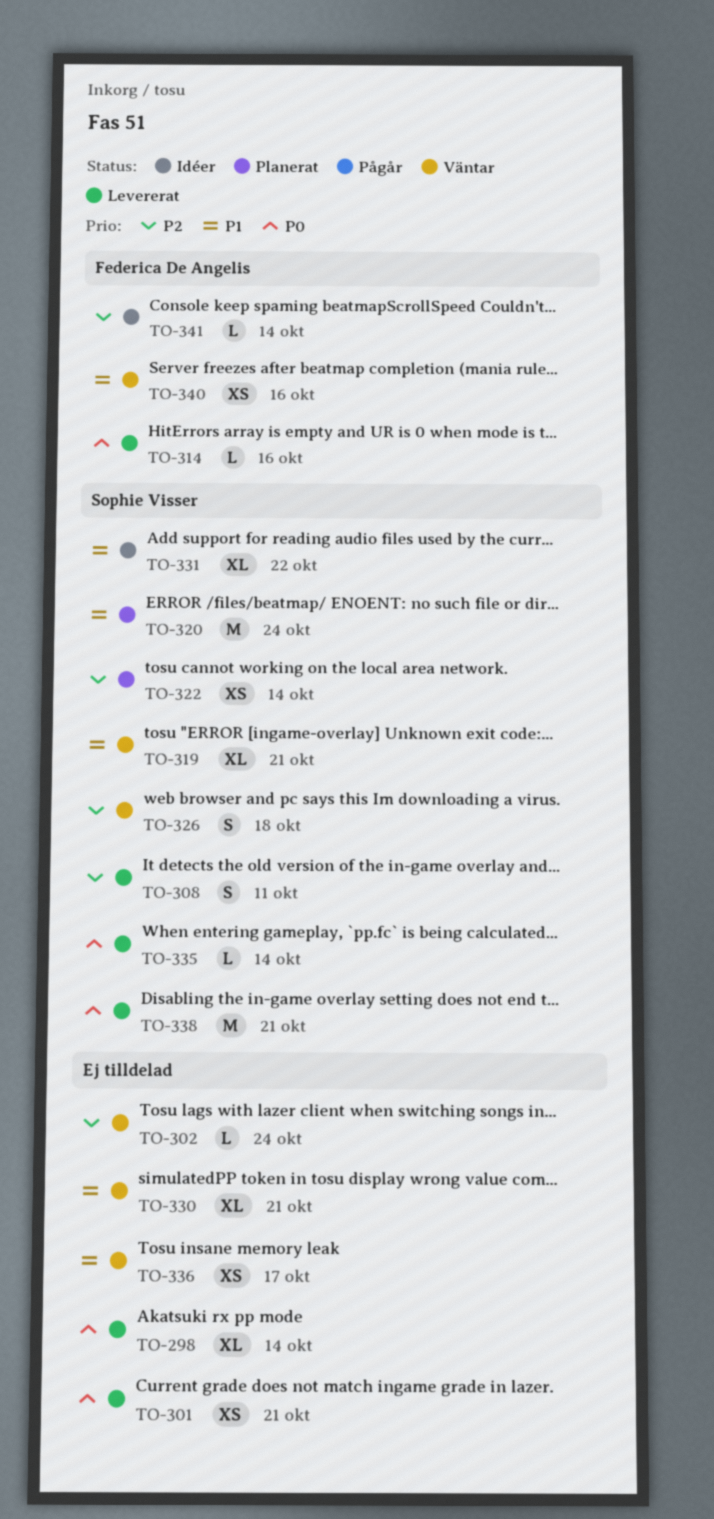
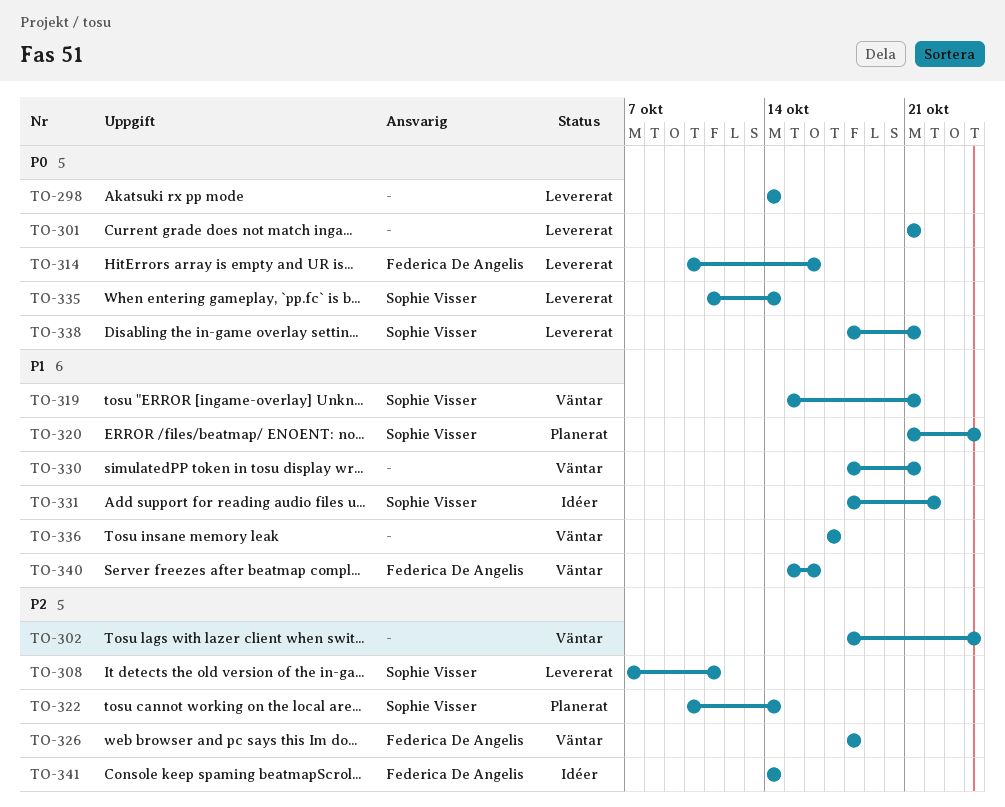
TO-326, owner: Sophie Visser -> Federica De Angelis

